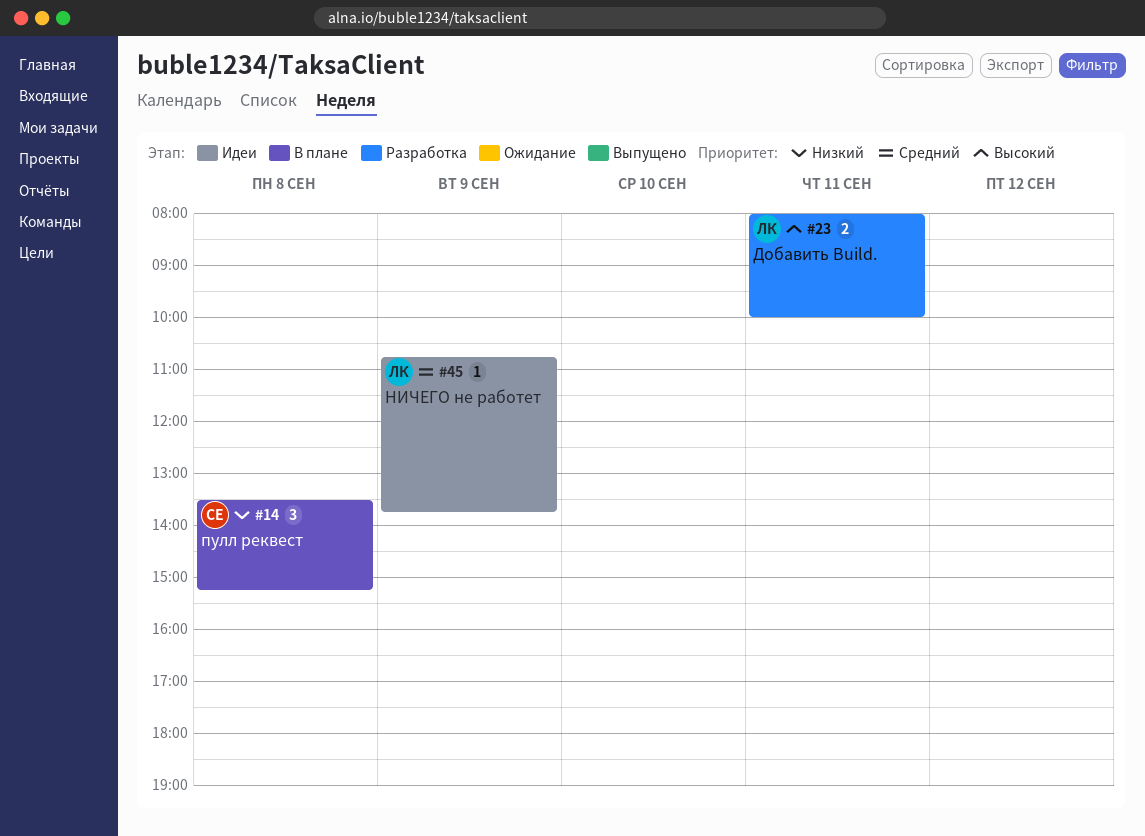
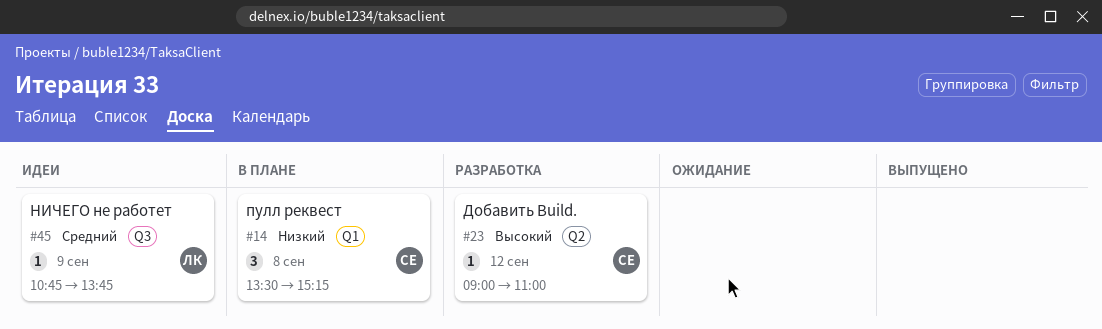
#23, owner: ЛК -> СЕ
#23, estimate: 2 -> 1
#23, day: Sep 11 -> Sep 12
#23, begins: 08:00 -> 09:00
#23, ends: 10:00 -> 11:00

